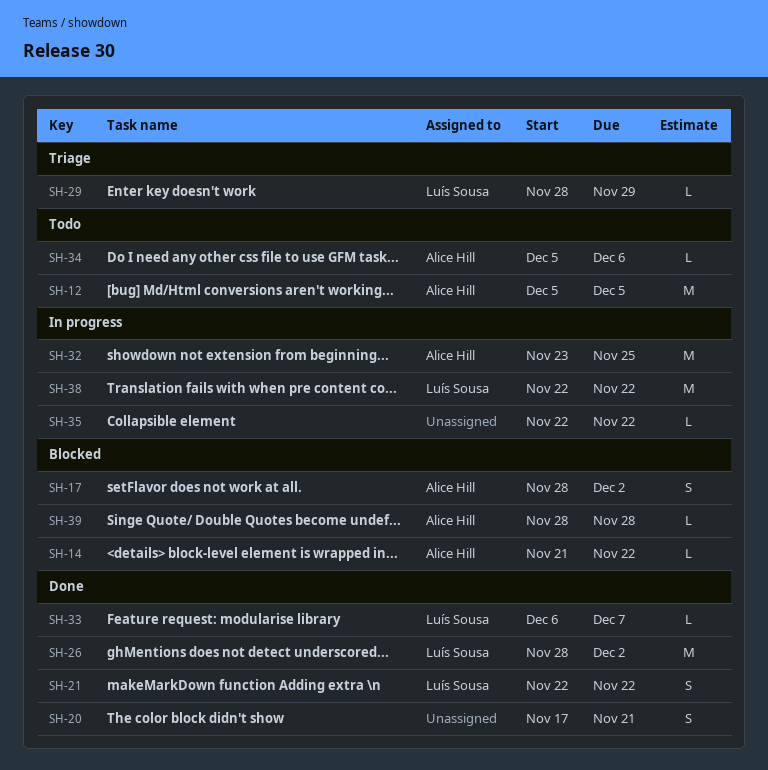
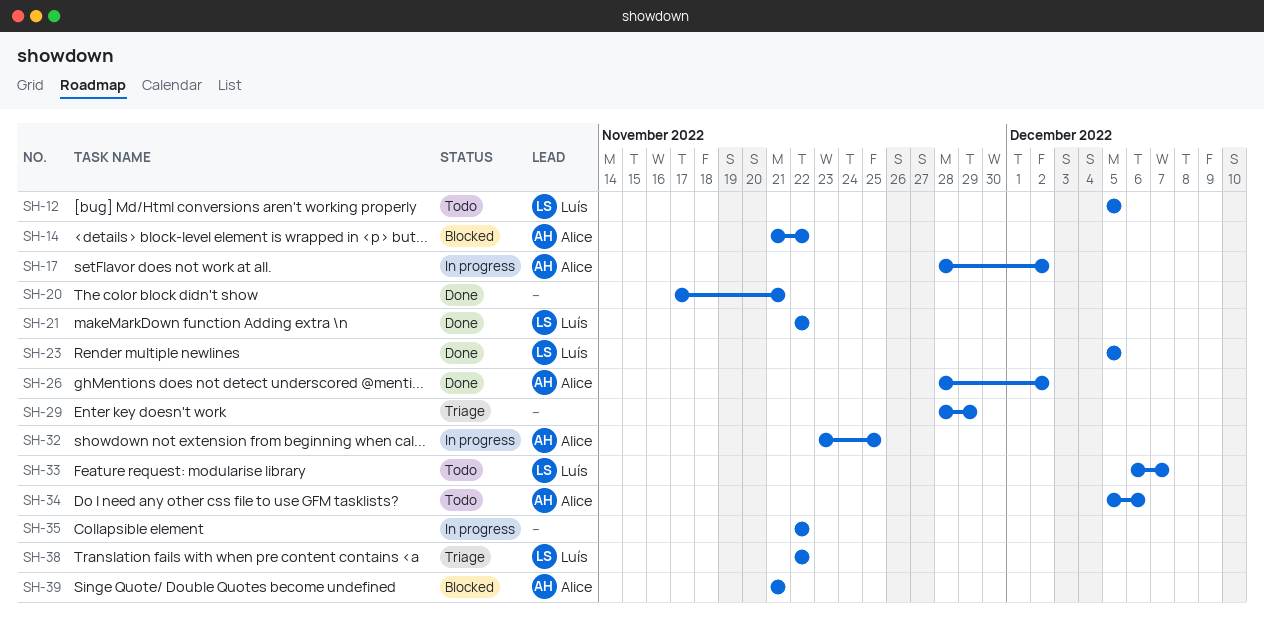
SH-12, owner: Alice Hill -> Luís Sousa
SH-17, status: Blocked -> In progress
SH-23: none -> present
SH-26, owner: Luís Sousa -> Alice Hill
SH-29, owner: Luís Sousa -> none
SH-33, status: Done -> Todo
SH-38, status: In progress -> Triage
SH-39, start: Nov 28 -> Nov 21
SH-39, due: Nov 28 -> Nov 21

